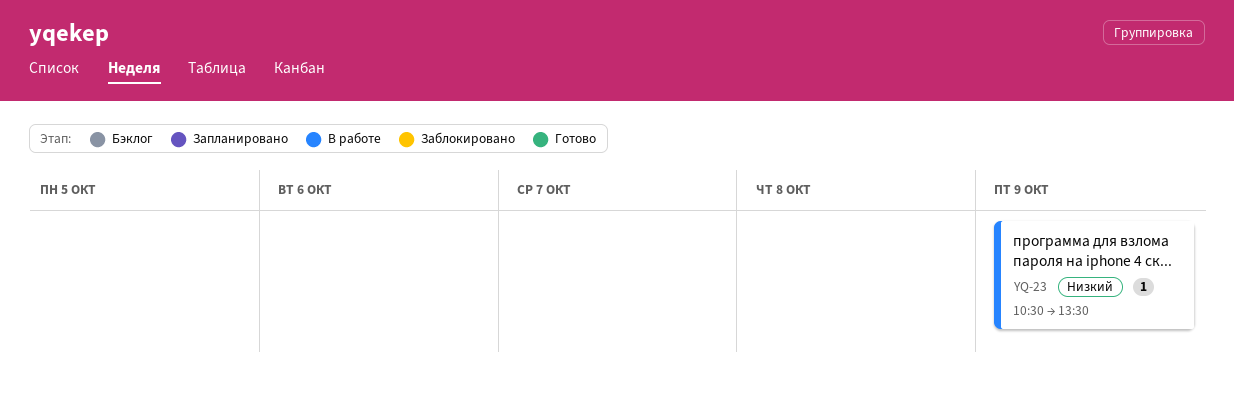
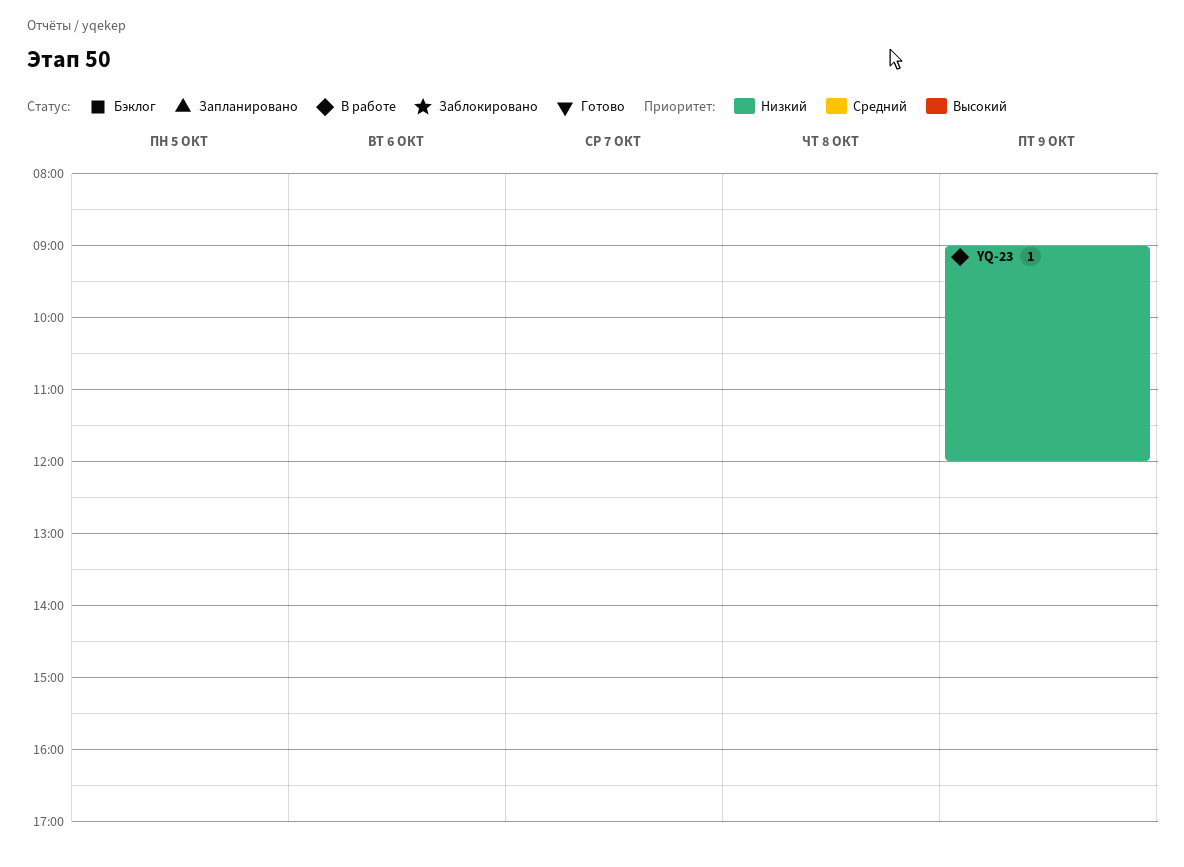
YQ-23, begins: 10:30 -> 09:00
YQ-23, ends: 13:30 -> 12:00

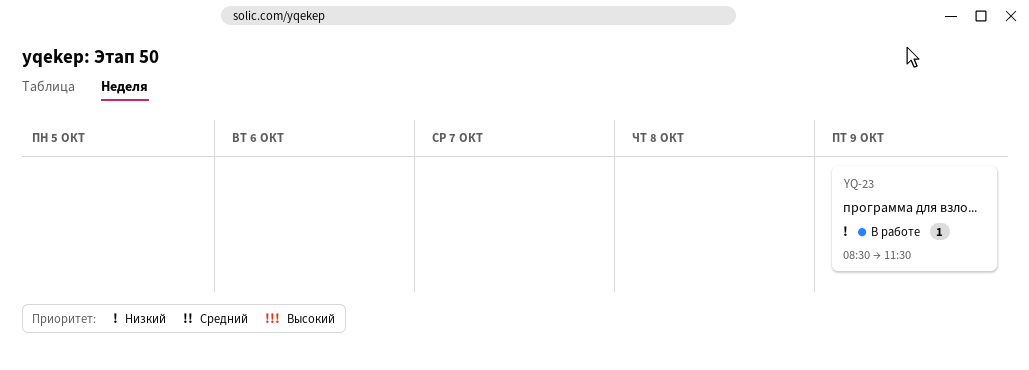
YQ-23, begins: 09:00 -> 08:30
YQ-23, ends: 12:00 -> 11:30

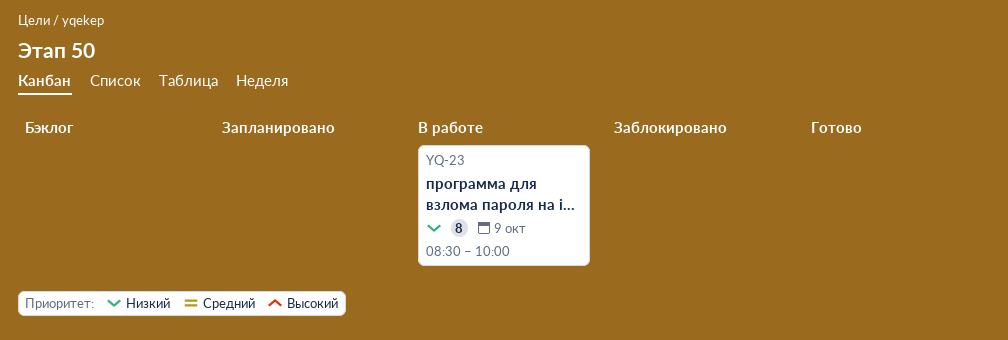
YQ-23, estimate: 1 -> 8
YQ-23, ends: 11:30 -> 10:00

